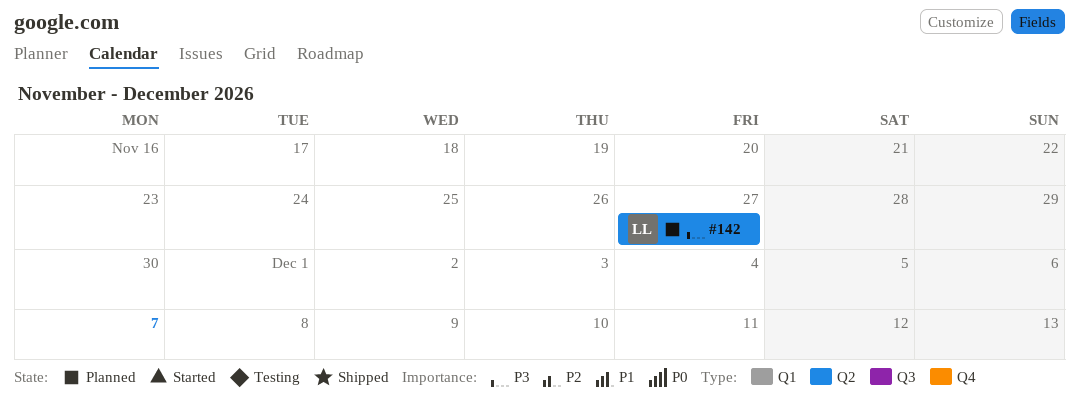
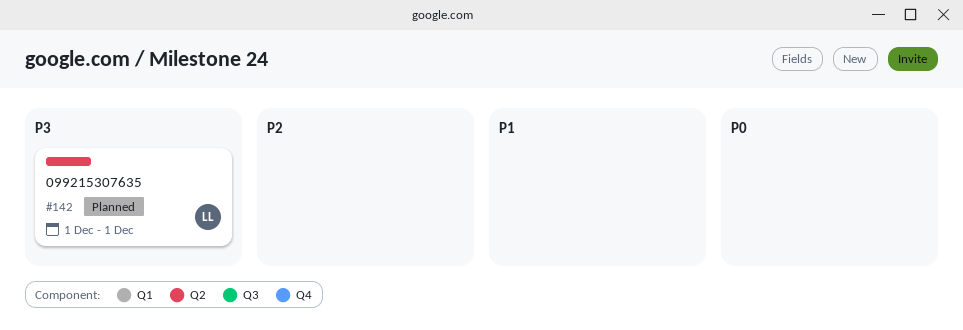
#142, start: Nov 27 -> Dec 1
#142, due: Nov 27 -> Dec 1

